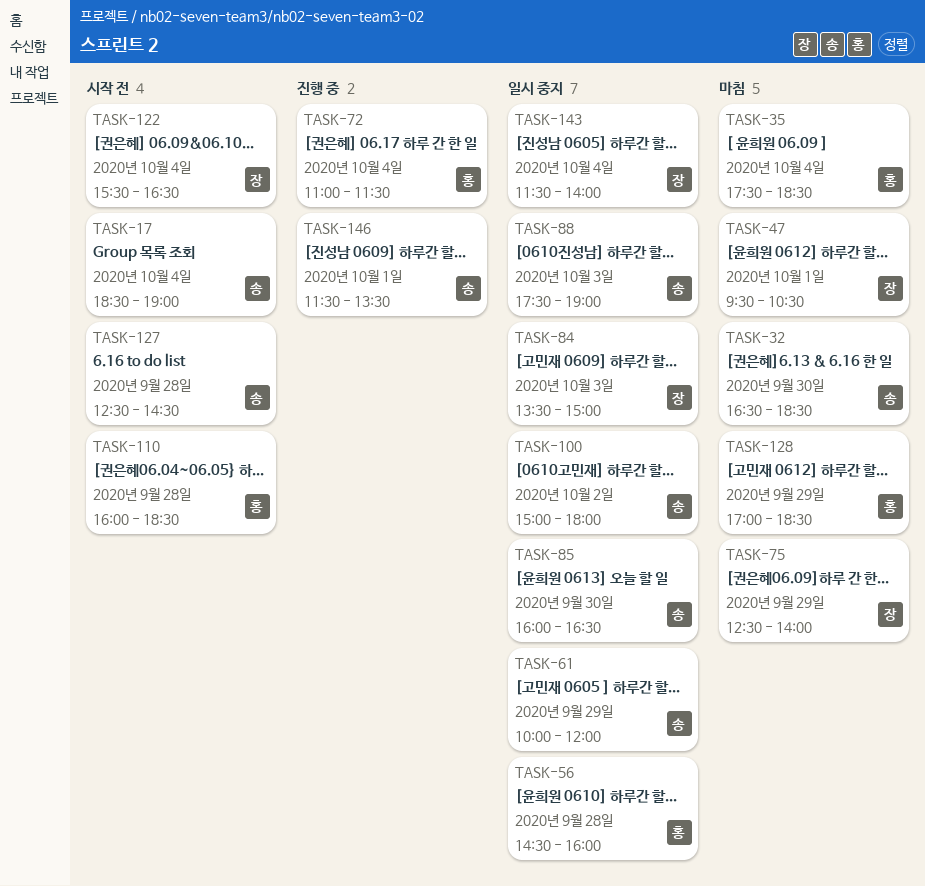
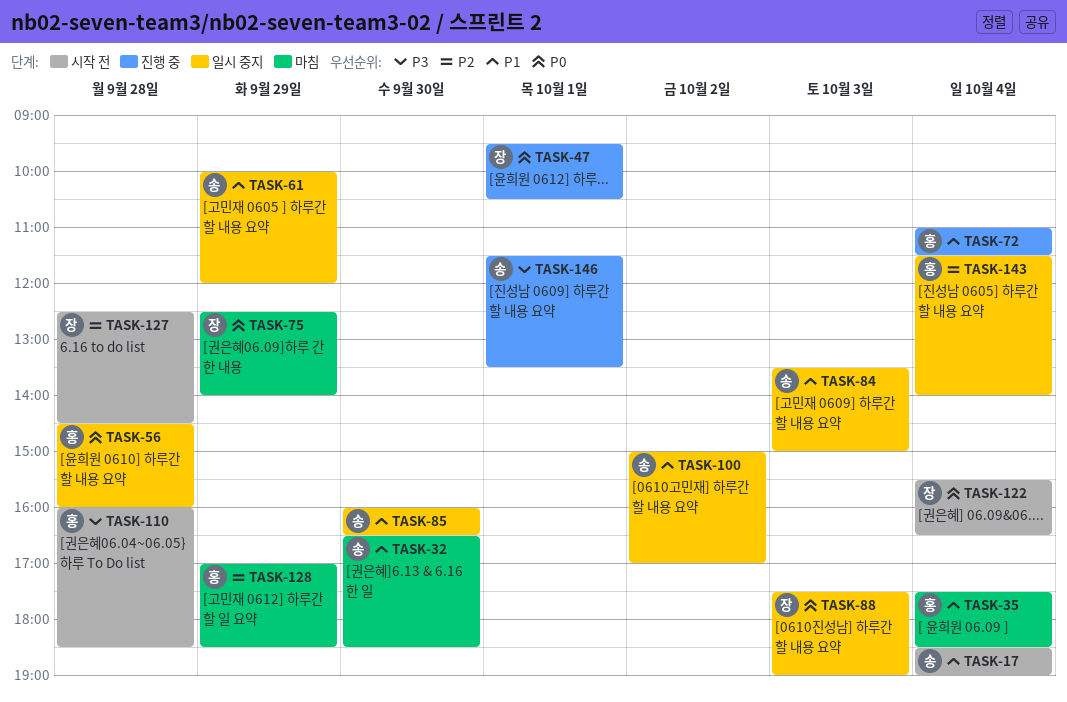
TASK-47, status: 마침 -> 진행 중
TASK-84, owner: 장 -> 송
TASK-88, owner: 송 -> 장
TASK-100, ends: 18:00 -> 17:00
TASK-127, owner: 송 -> 장
TASK-143, owner: 장 -> 홍

